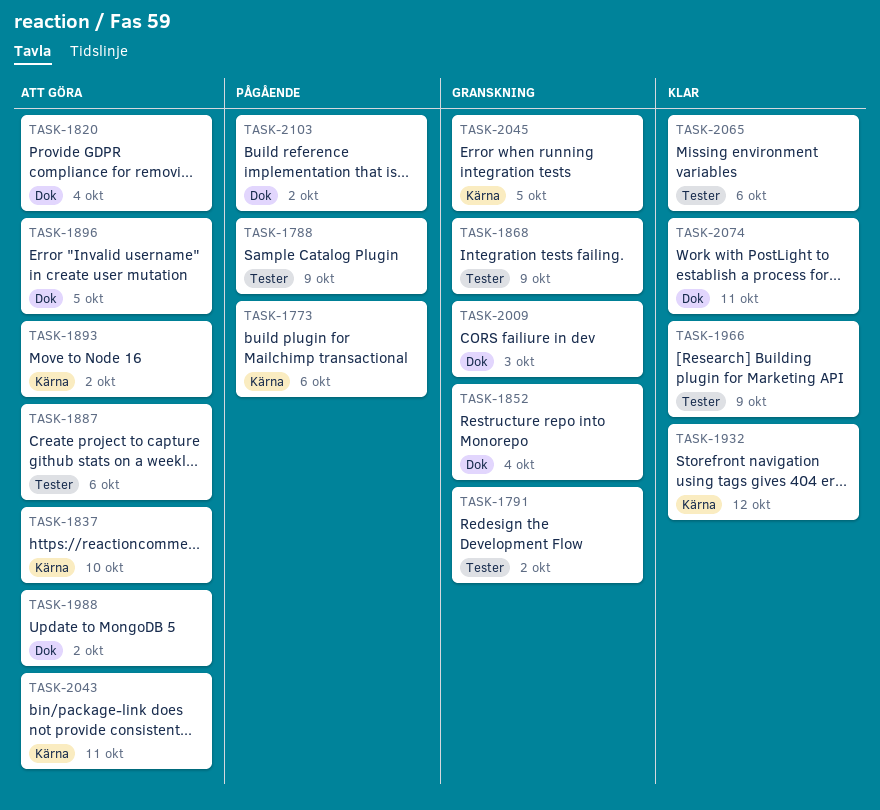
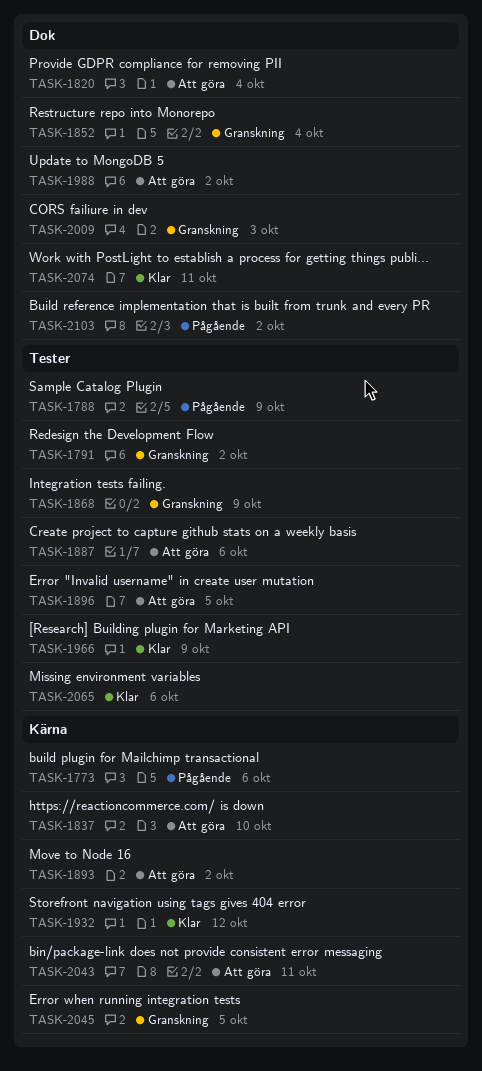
TASK-1896, label: Dok -> Tester

